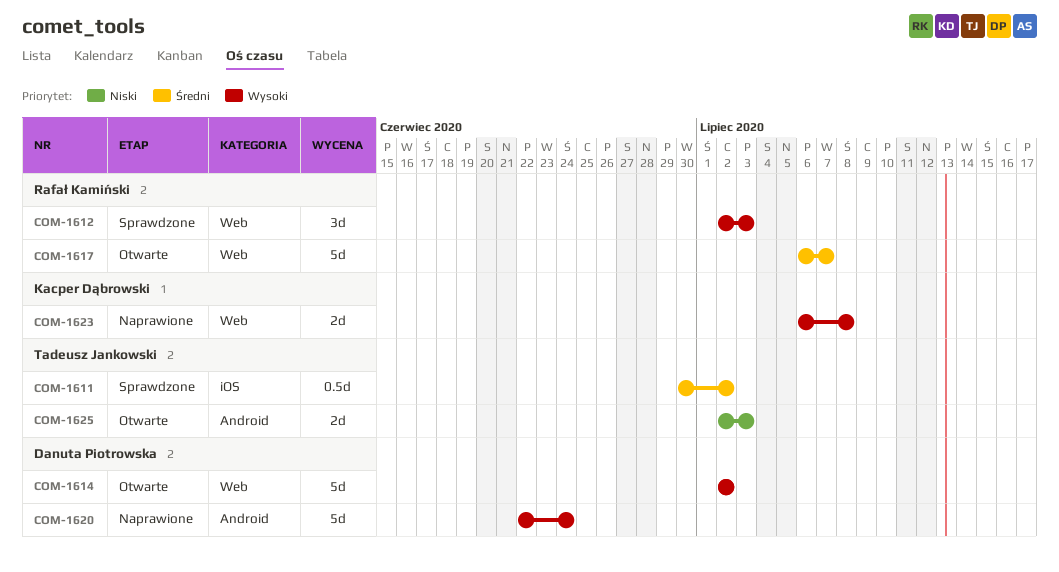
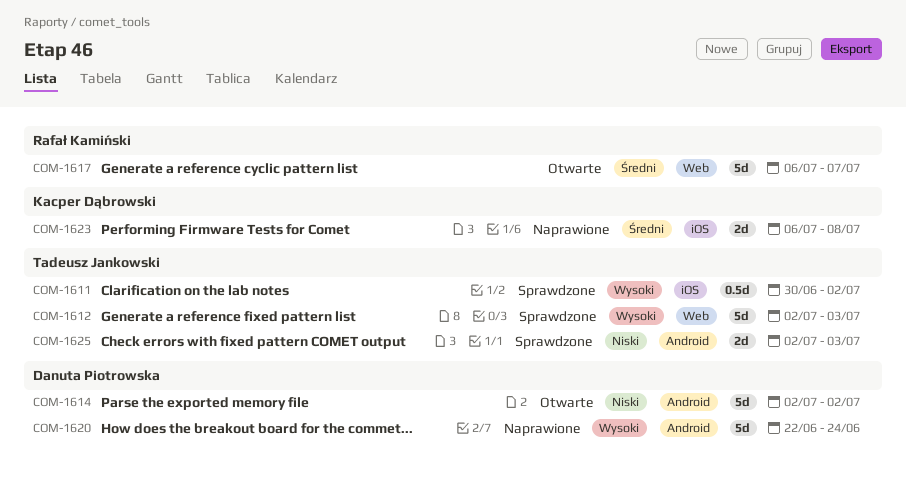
COM-1611, priority: Średni -> Wysoki
COM-1612, owner: Rafał Kamiński -> Tadeusz Jankowski
COM-1612, estimate: 3d -> 5d
COM-1614, priority: Wysoki -> Niski
COM-1614, label: Web -> Android
COM-1623, priority: Wysoki -> Średni
COM-1623, label: Web -> iOS
COM-1625, status: Otwarte -> Sprawdzone

